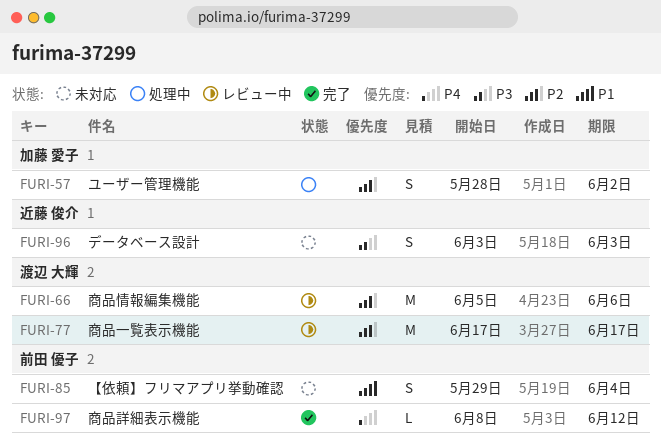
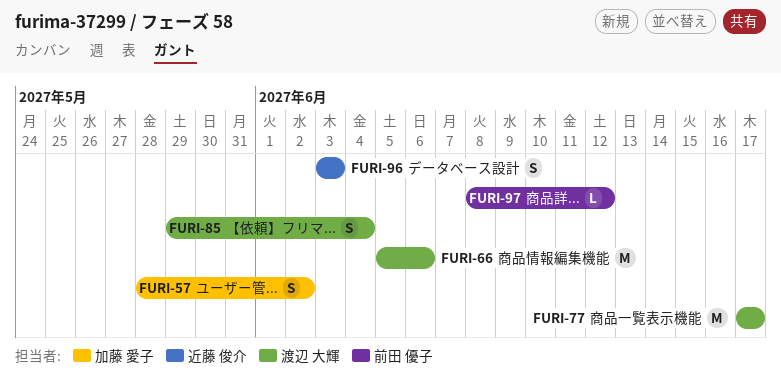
FURI-85, owner: 前田 優子 -> 渡辺 大輝

